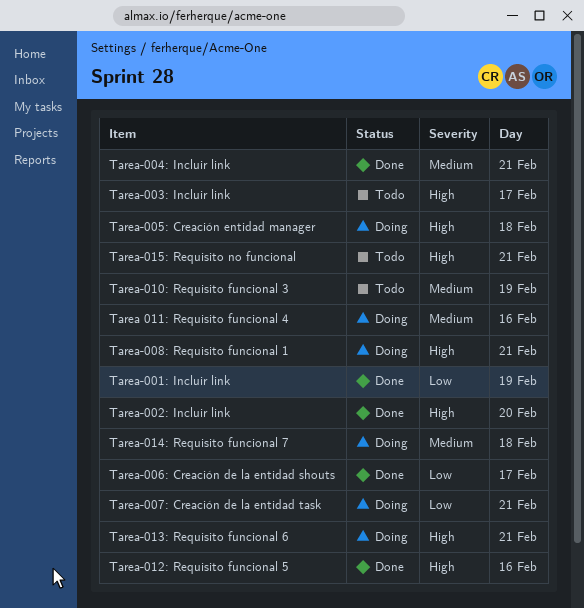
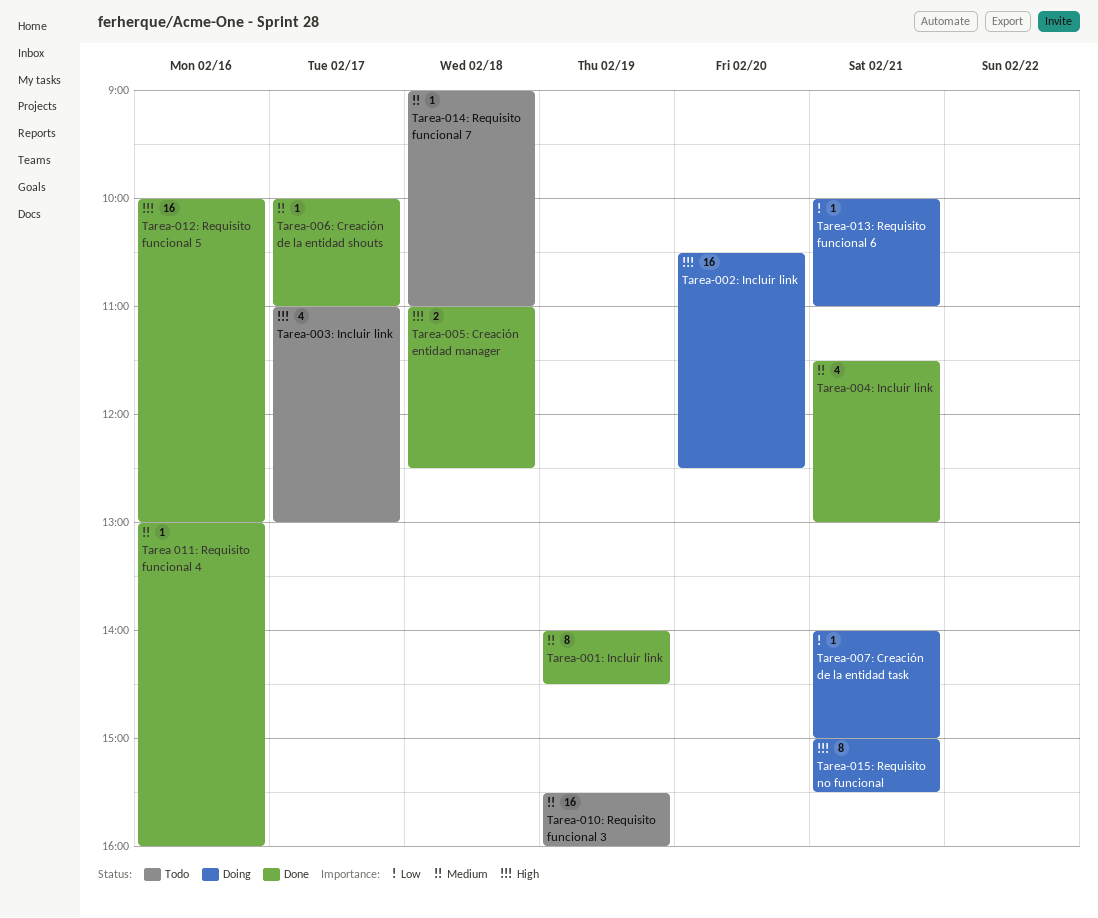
Tarea 011: Requisito funcional 4, status: Doing -> Done
Tarea-001: Incluir link, priority: Low -> Medium
Tarea-002: Incluir link, status: Done -> Doing
Tarea-005: Creación entidad manager, status: Doing -> Done
Tarea-006: Creación de la entidad shouts, priority: Low -> Medium
Tarea-008: Requisito funcional 1: present -> none
Tarea-013: Requisito funcional 6, priority: High -> Low
Tarea-014: Requisito funcional 7, status: Doing -> Todo
Tarea-015: Requisito no funcional, status: Todo -> Doing

